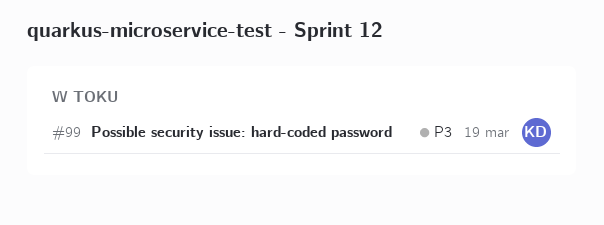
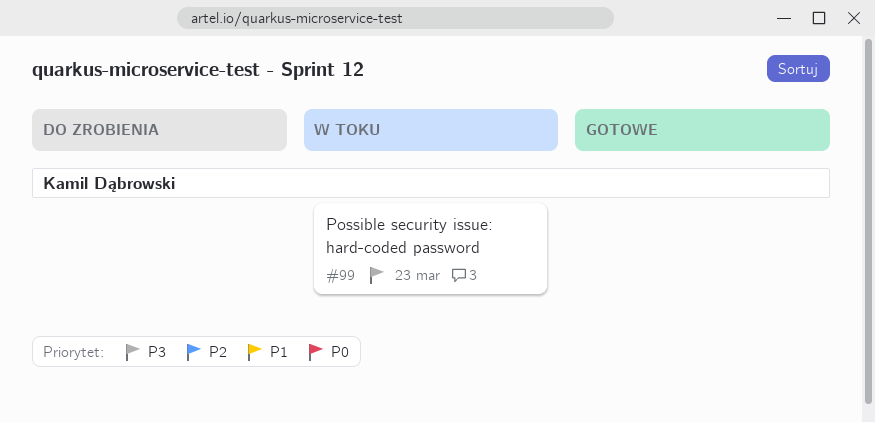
#99, due: Mar 19 -> Mar 23

